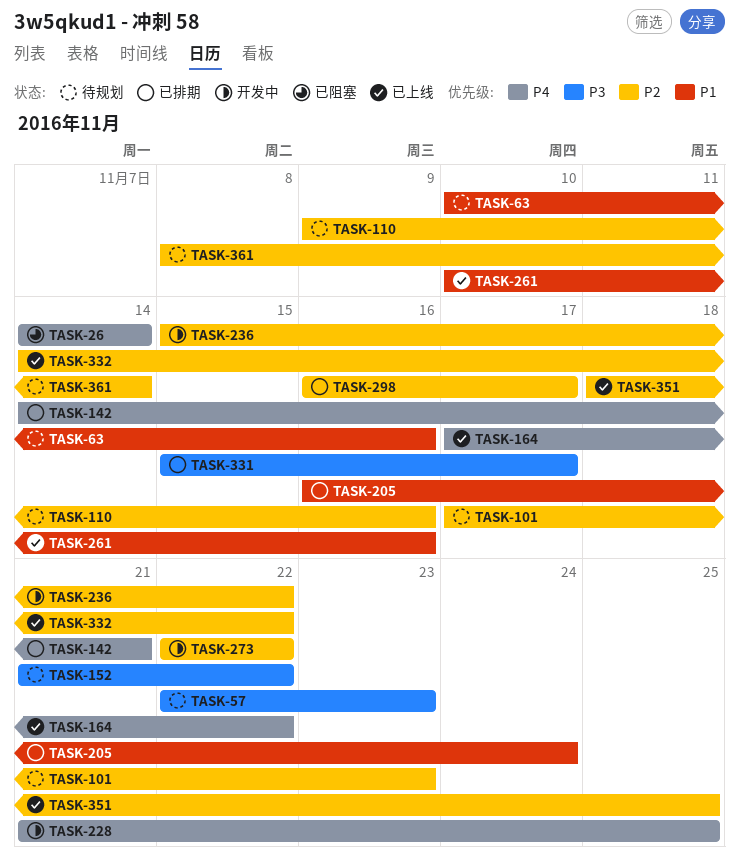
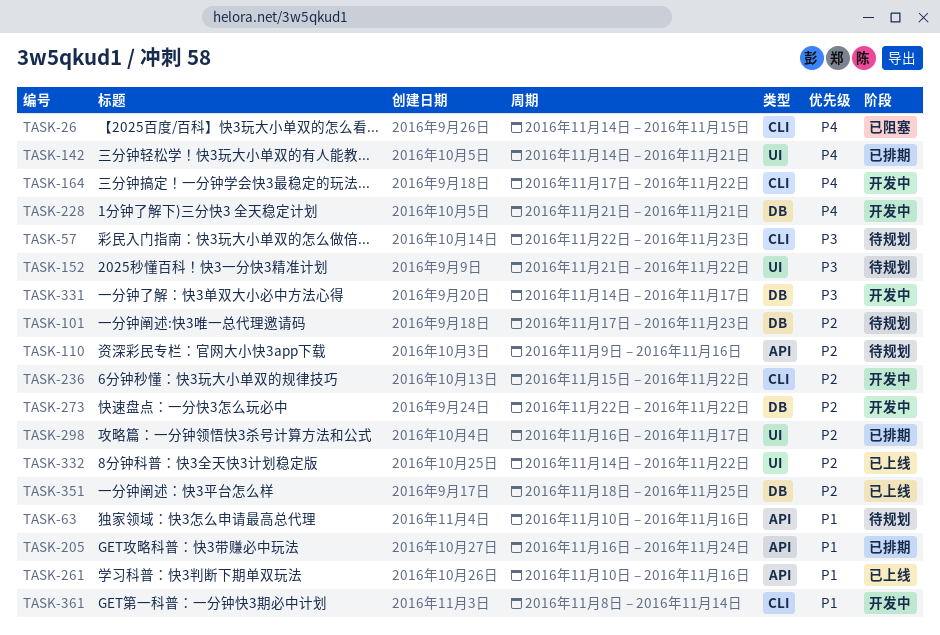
TASK-26, due: Nov 14 -> Nov 15
TASK-164, status: 已上线 -> 开发中
TASK-228, due: Nov 25 -> Nov 21
TASK-331, status: 已排期 -> 开发中
TASK-331, start: Nov 15 -> Nov 14
TASK-361, status: 待规划 -> 开发中
TASK-361, priority: P2 -> P1

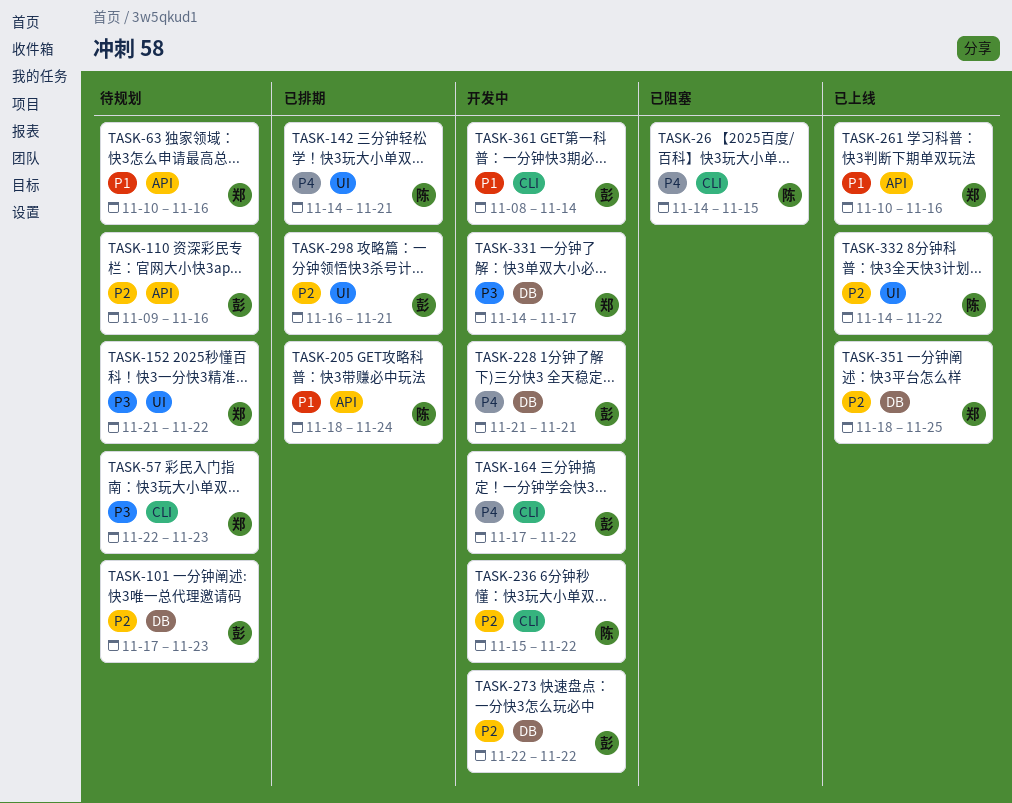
TASK-205, start: Nov 16 -> Nov 18
TASK-298, due: Nov 17 -> Nov 21

